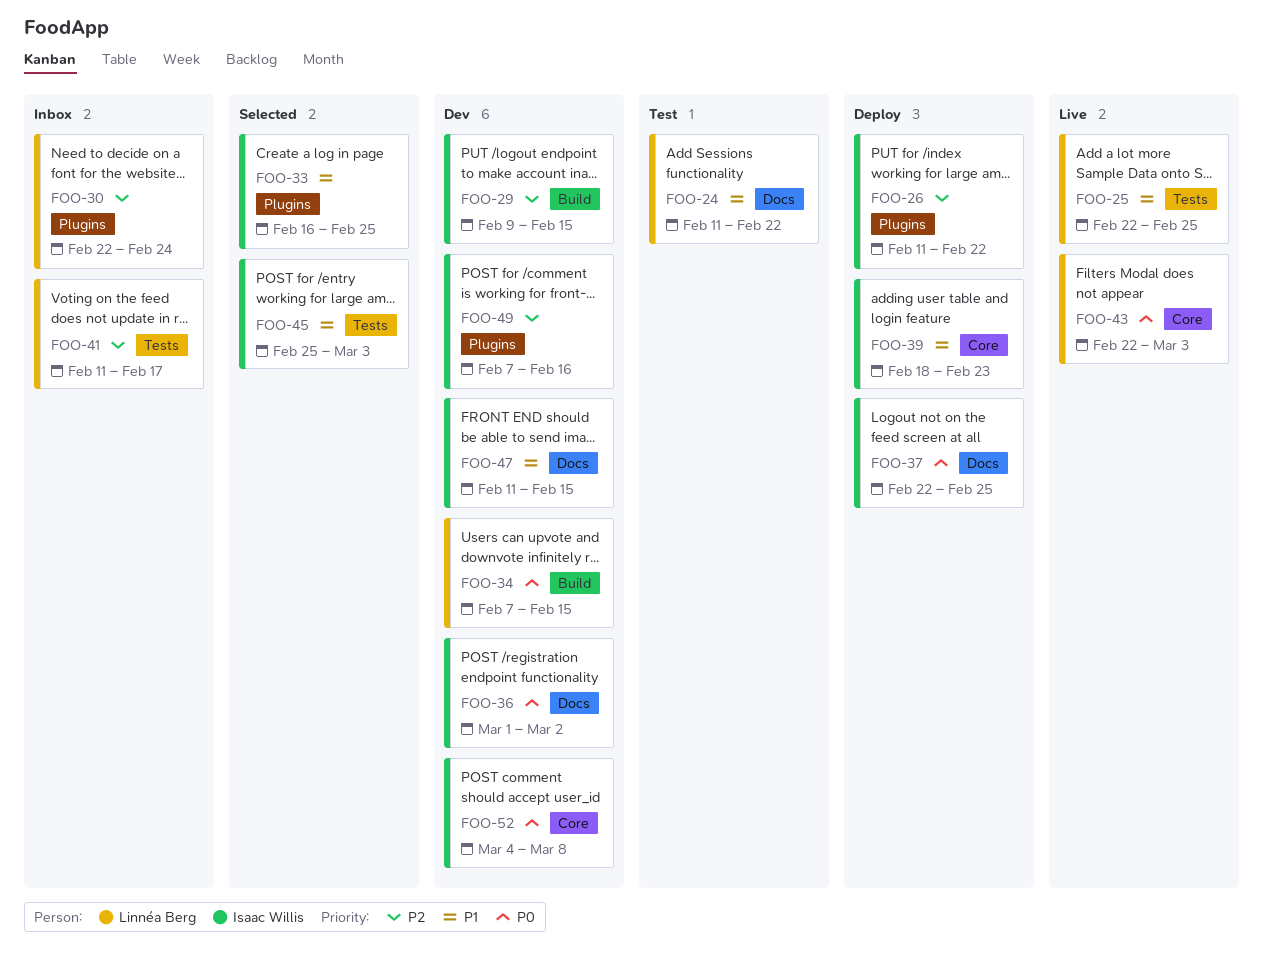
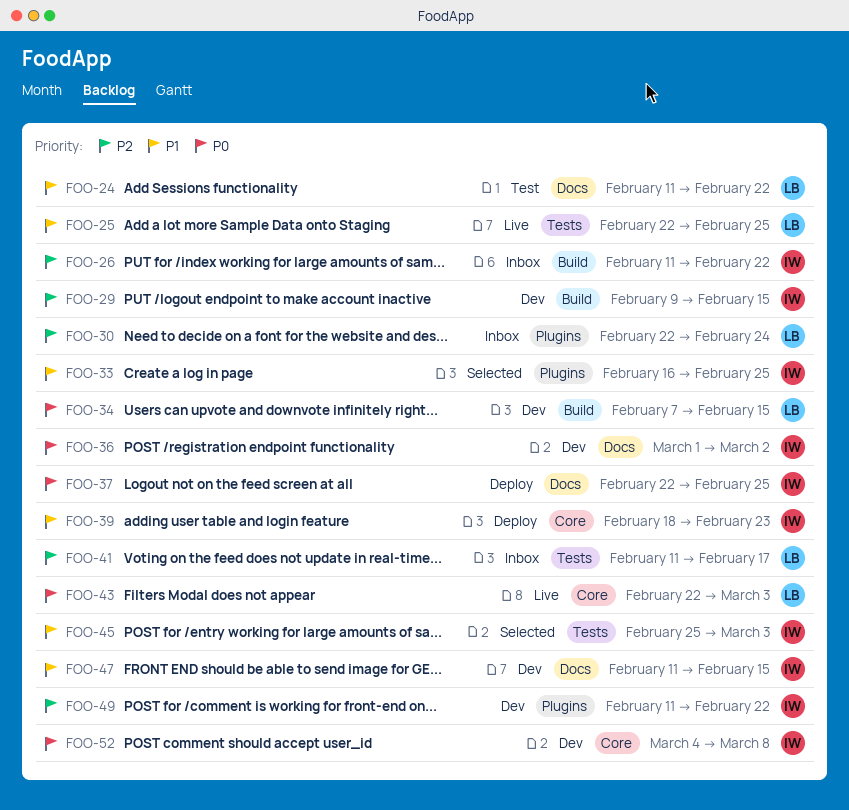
FOO-26, status: Deploy -> Inbox
FOO-26, label: Plugins -> Build
FOO-49, start: Feb 7 -> Feb 11
FOO-49, due: Feb 16 -> Feb 22

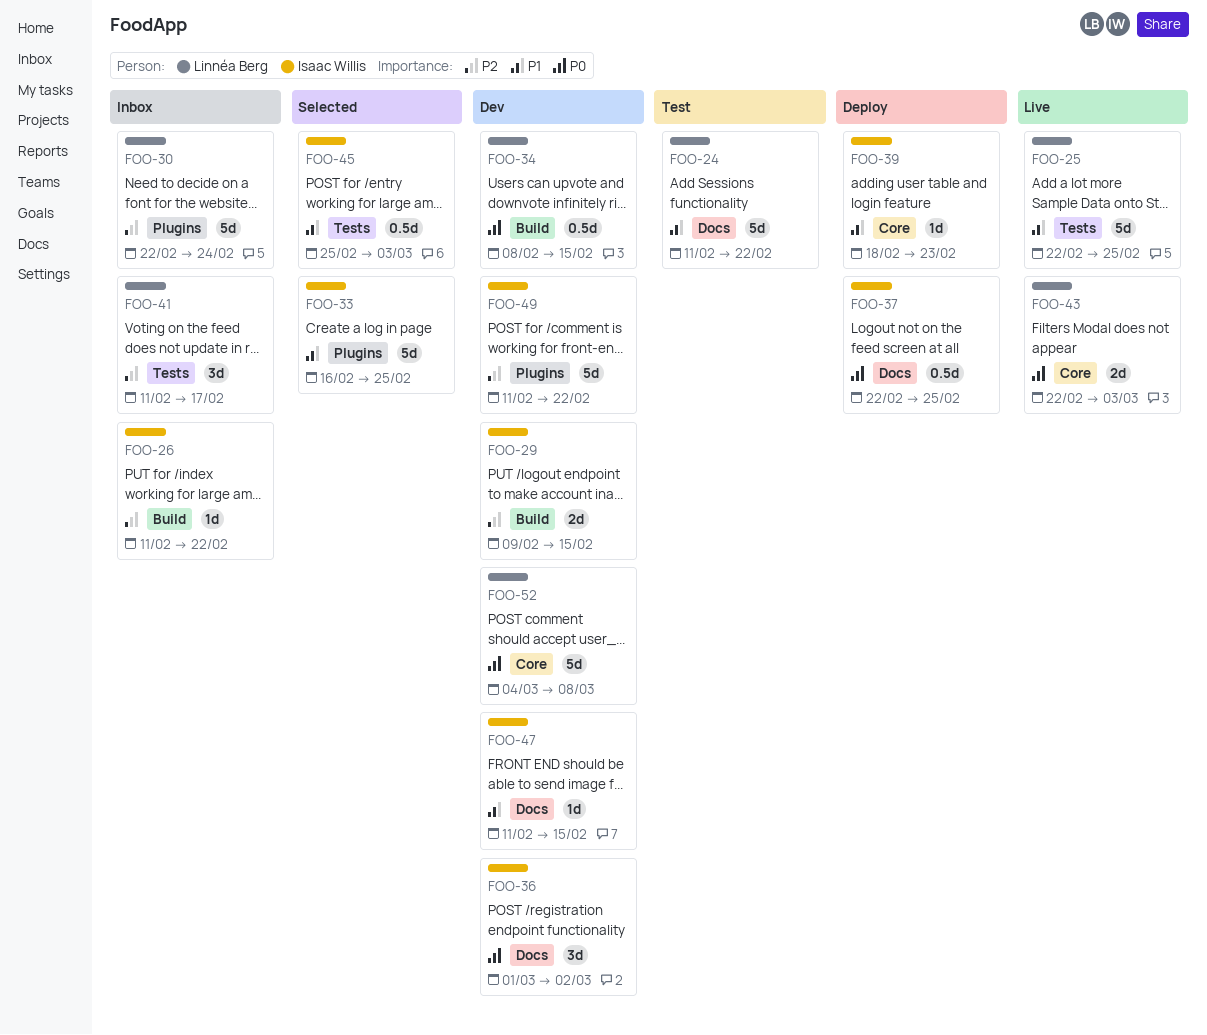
FOO-34, start: Feb 7 -> Feb 8
FOO-52, owner: Isaac Willis -> Linnéa Berg

